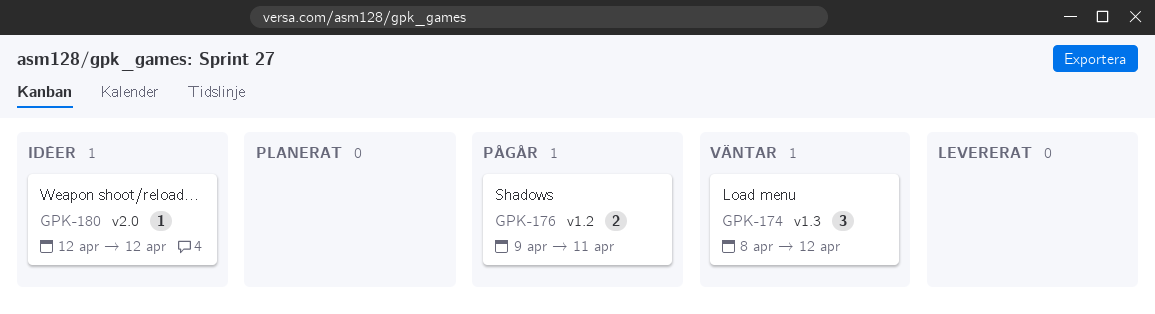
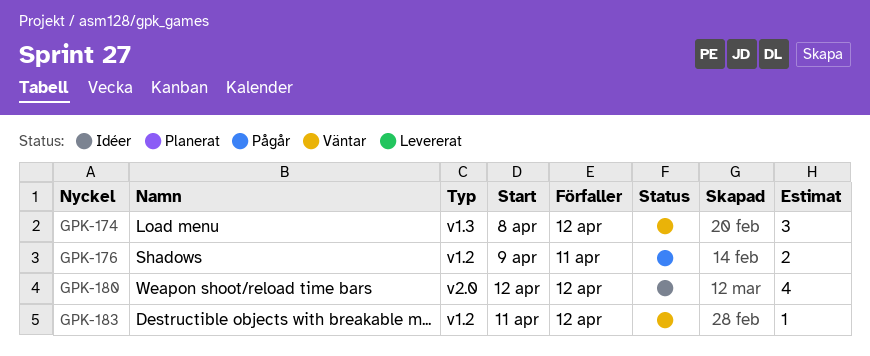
GPK-180, estimate: 1 -> 4
GPK-183: none -> present

